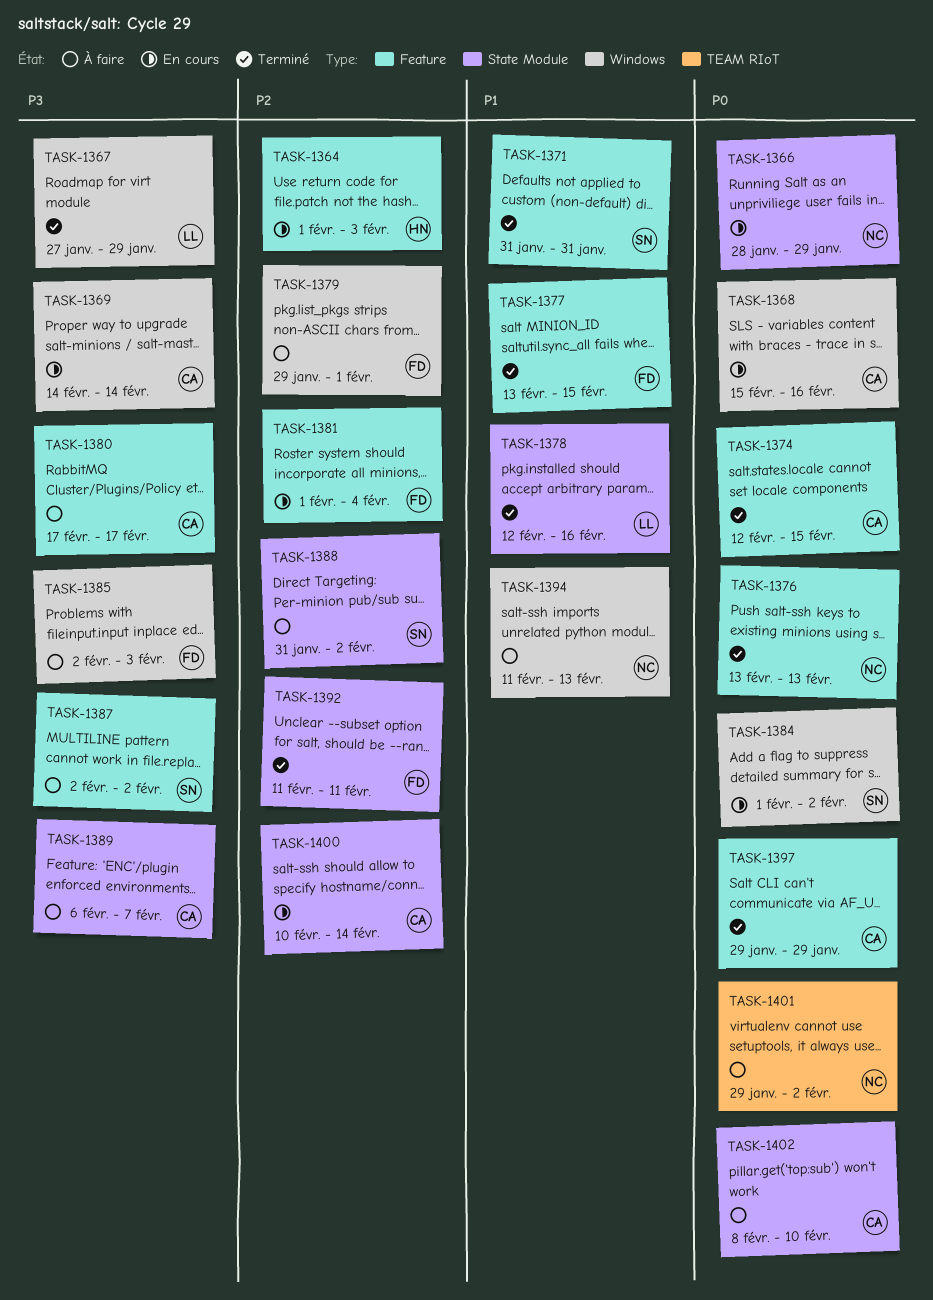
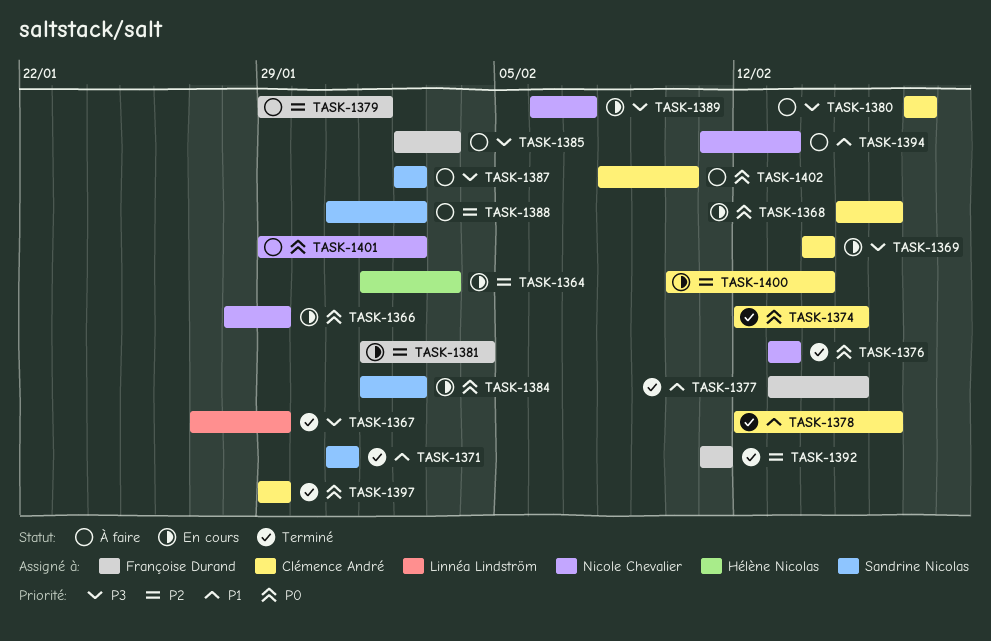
TASK-1378, owner: Linnéa Lindström -> Clémence André
TASK-1389, status: À faire -> En cours
TASK-1389, owner: Clémence André -> Nicole Chevalier

